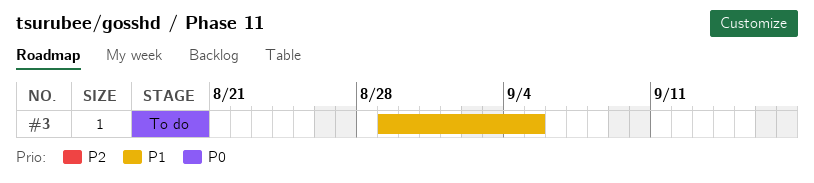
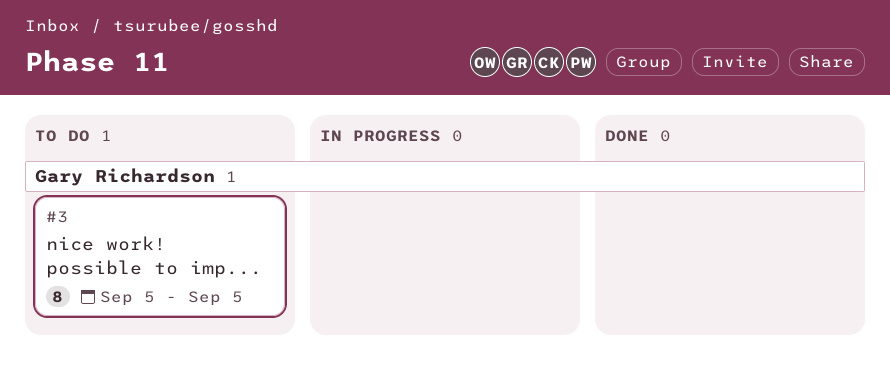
#3, estimate: 1 -> 8
#3, start: Aug 29 -> Sep 5

